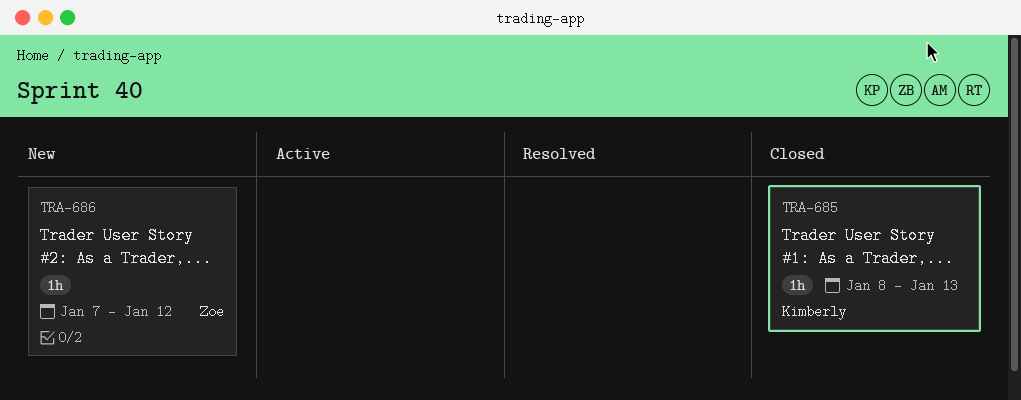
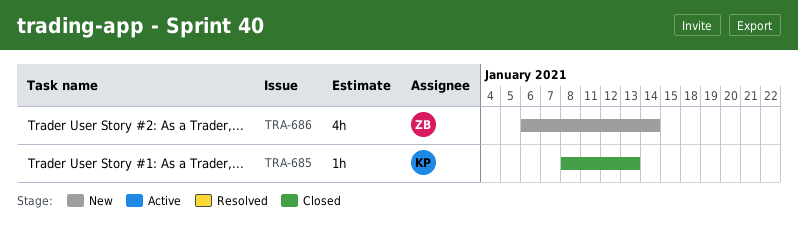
TRA-686, estimate: 1h -> 4h
TRA-686, start: Jan 7 -> Jan 6
TRA-686, due: Jan 12 -> Jan 14

